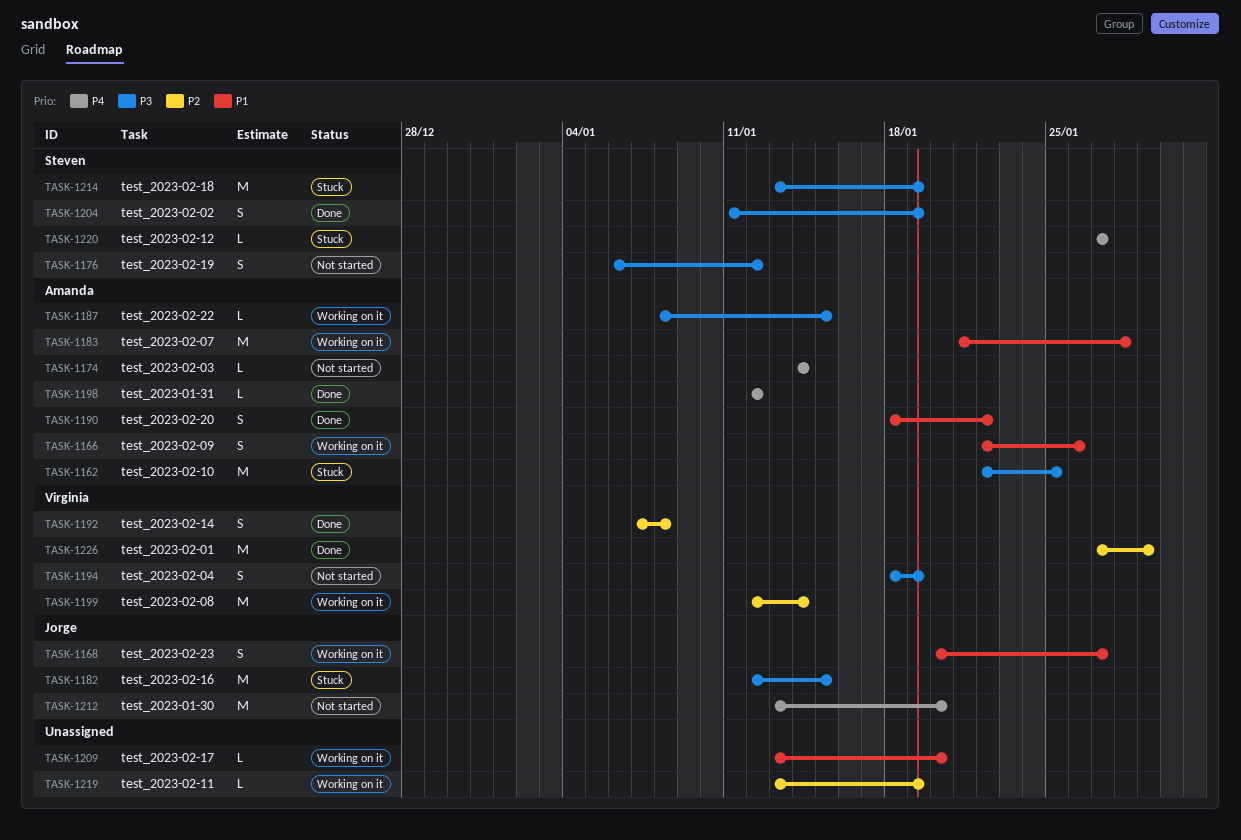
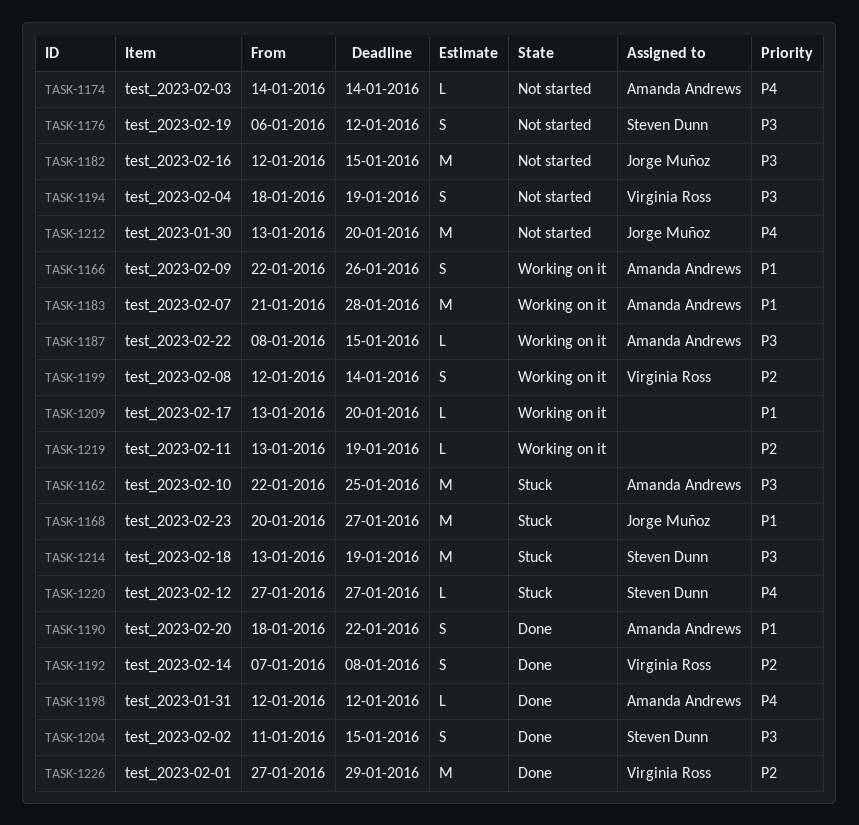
TASK-1168, status: Working on it -> Stuck
TASK-1168, estimate: S -> M
TASK-1182, status: Stuck -> Not started
TASK-1199, estimate: M -> S
TASK-1204, due: Jan 19 -> Jan 15

